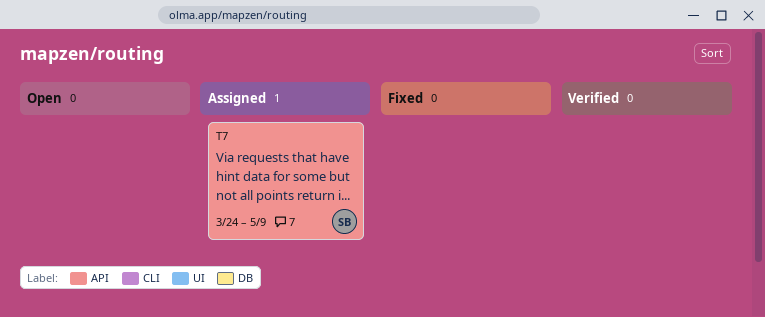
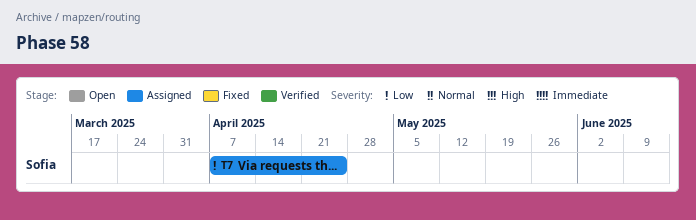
T7, start: Mar 24 -> Apr 7
T7, due: May 9 -> Apr 25

